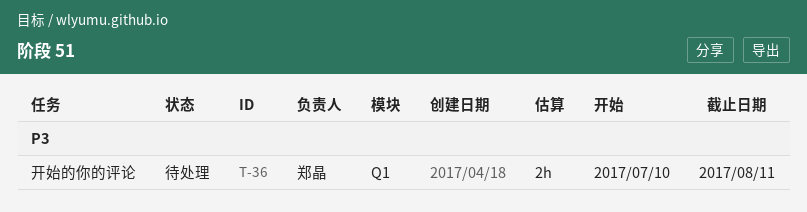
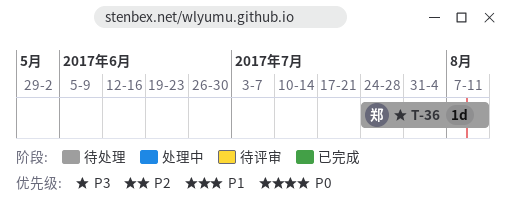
T-36, estimate: 2h -> 1d
T-36, start: Jul 10 -> Jul 24

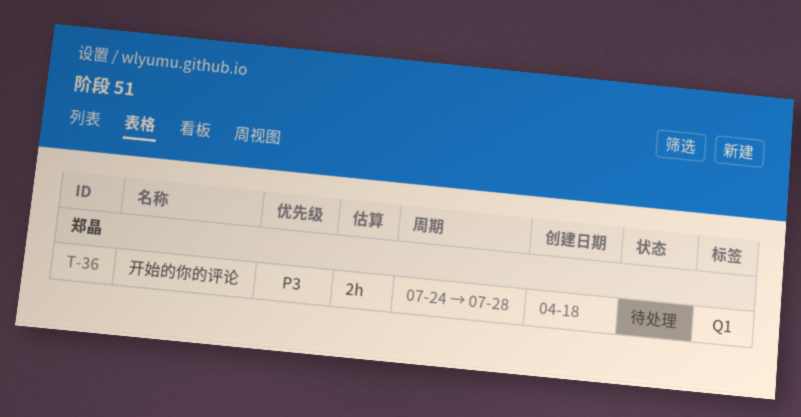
T-36, estimate: 1d -> 2h
T-36, due: Aug 11 -> Jul 28

